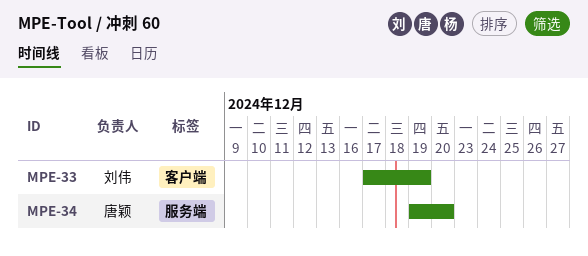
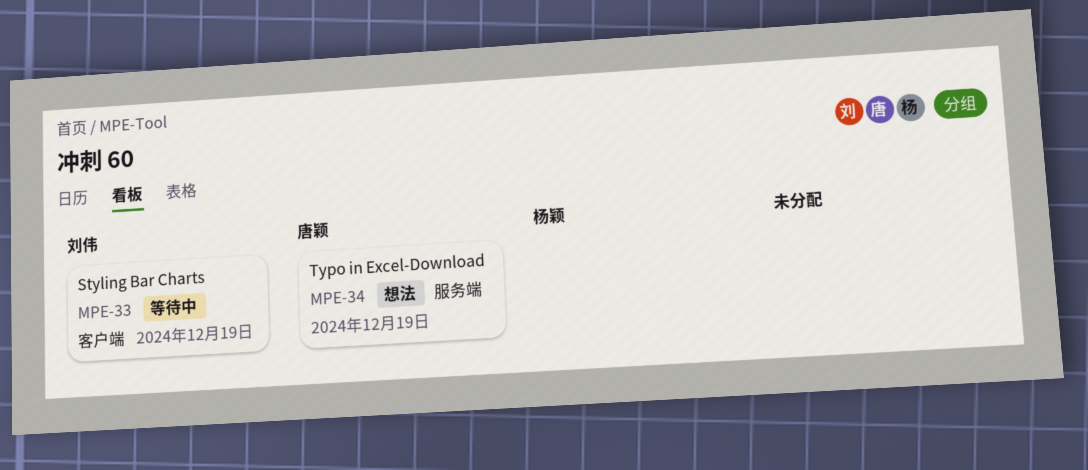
MPE-34, due: Dec 20 -> Dec 19

